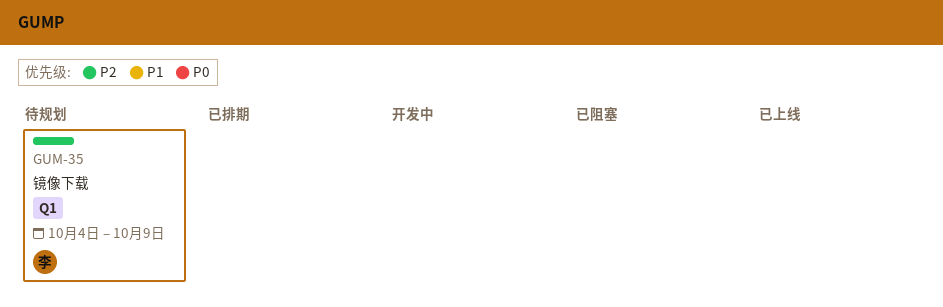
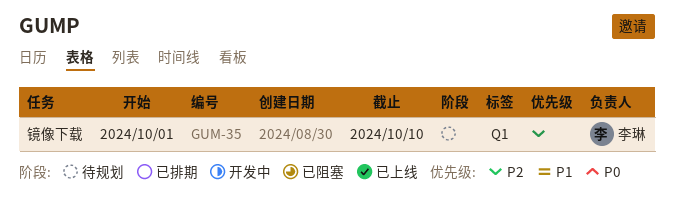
GUM-35, start: Oct 4 -> Oct 1
GUM-35, due: Oct 9 -> Oct 10

